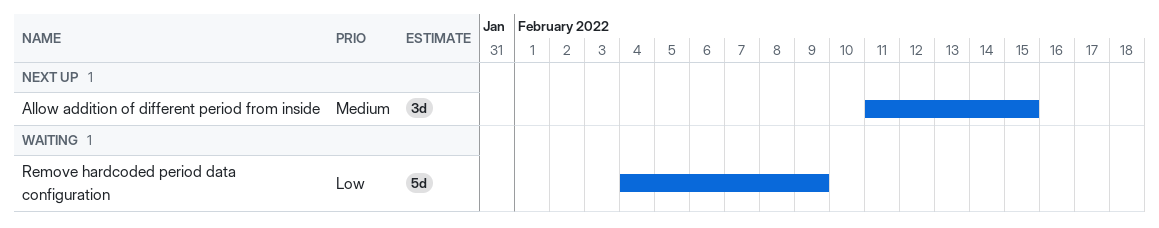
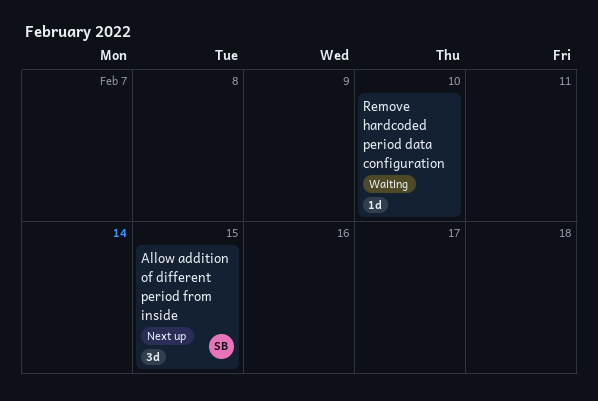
Remove hardcoded period data configuration, estimate: 5d -> 1d
Remove hardcoded period data configuration, due: Feb 9 -> Feb 10

